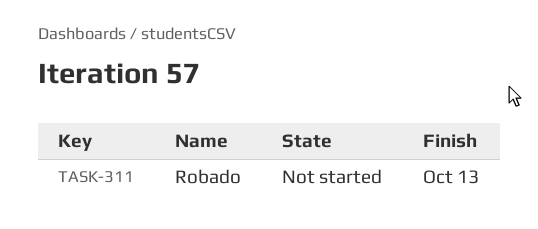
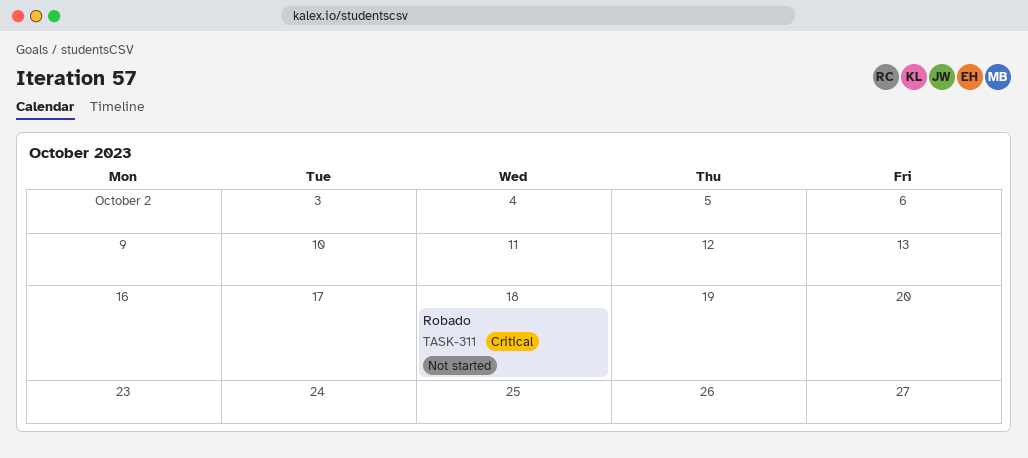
TASK-311, due: Oct 13 -> Oct 18

